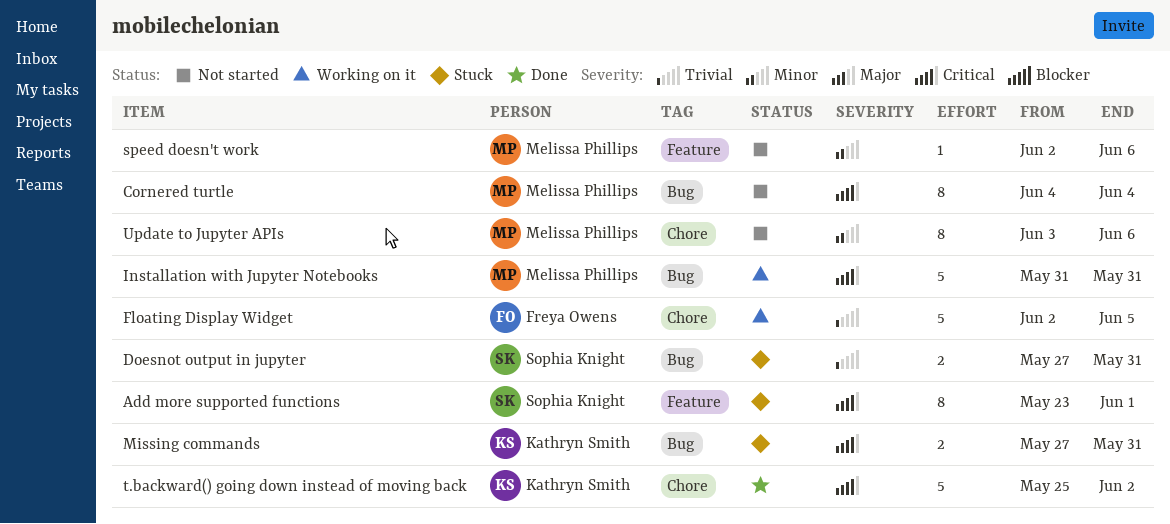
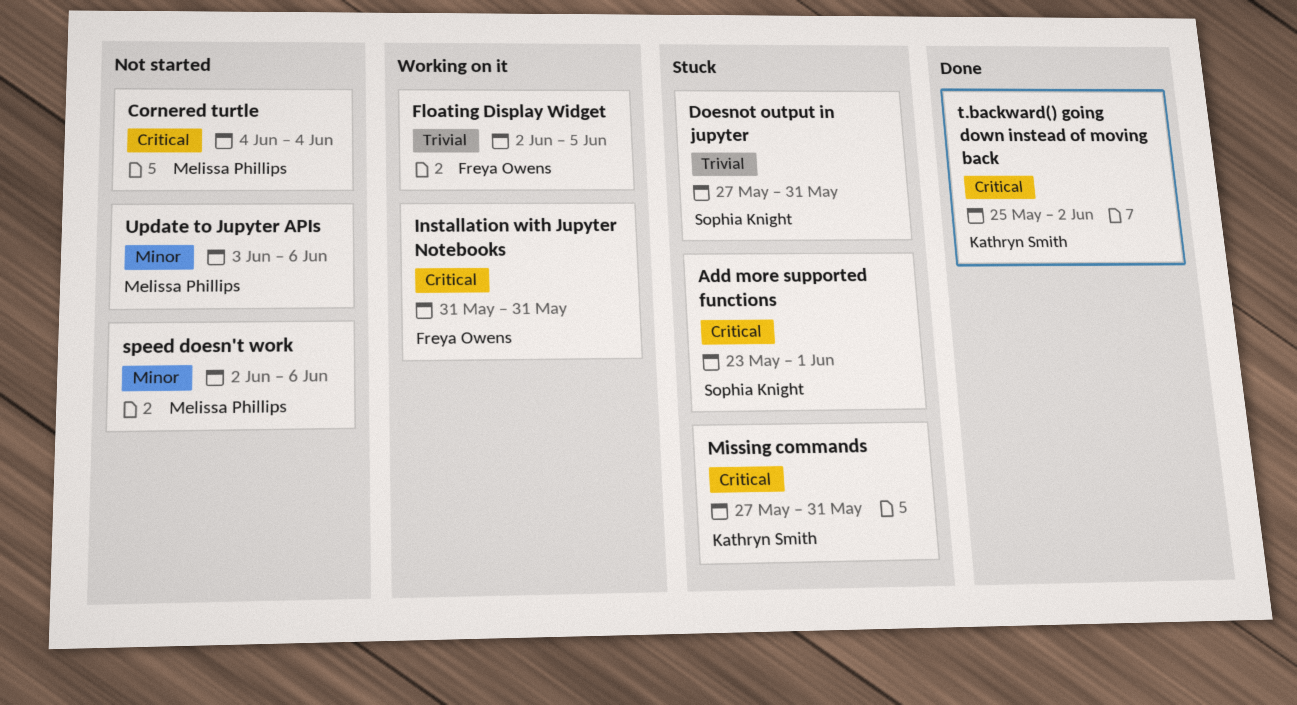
Installation with Jupyter Notebooks, owner: Melissa Phillips -> Freya Owens

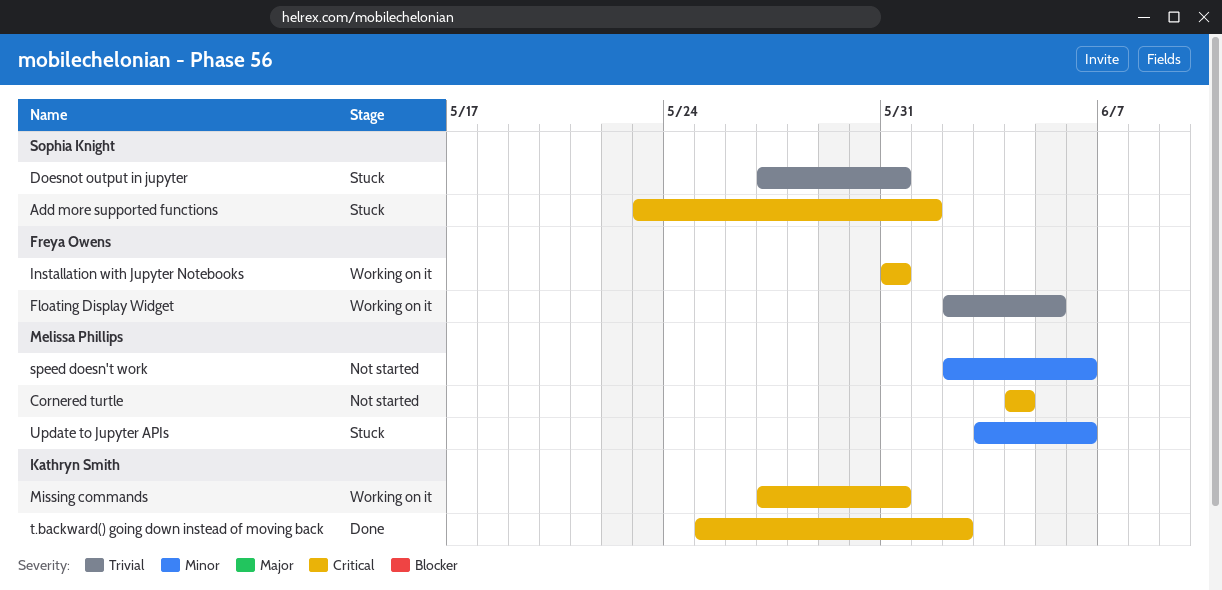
Missing commands, status: Stuck -> Working on it
Update to Jupyter APIs, status: Not started -> Stuck

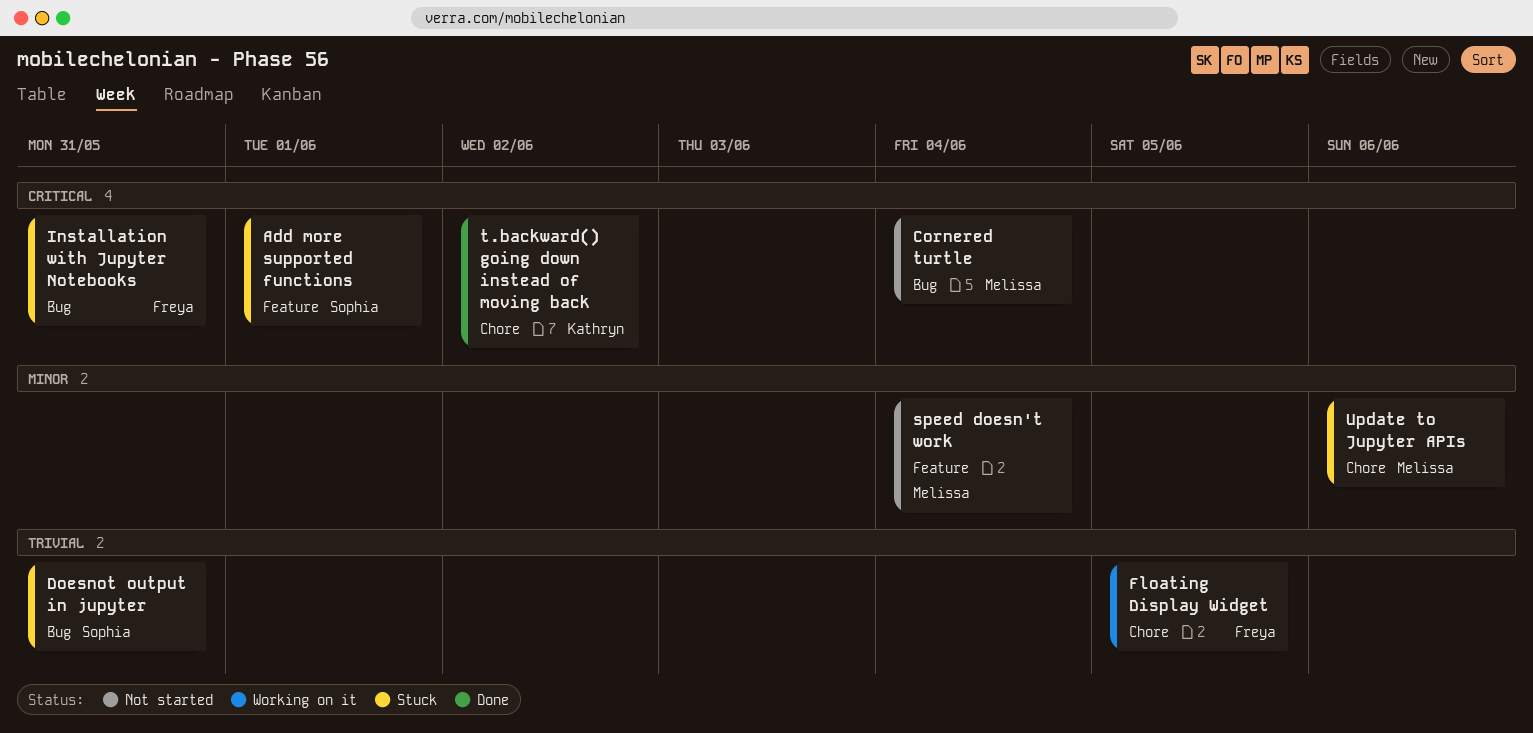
Installation with Jupyter Notebooks, status: Working on it -> Stuck
Missing commands: present -> none
speed doesn't work, due: Jun 6 -> Jun 4

